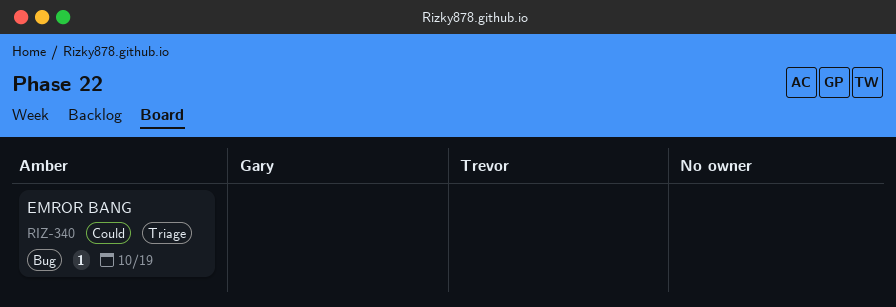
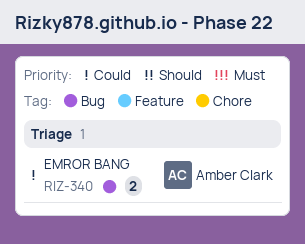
RIZ-340, estimate: 1 -> 2

